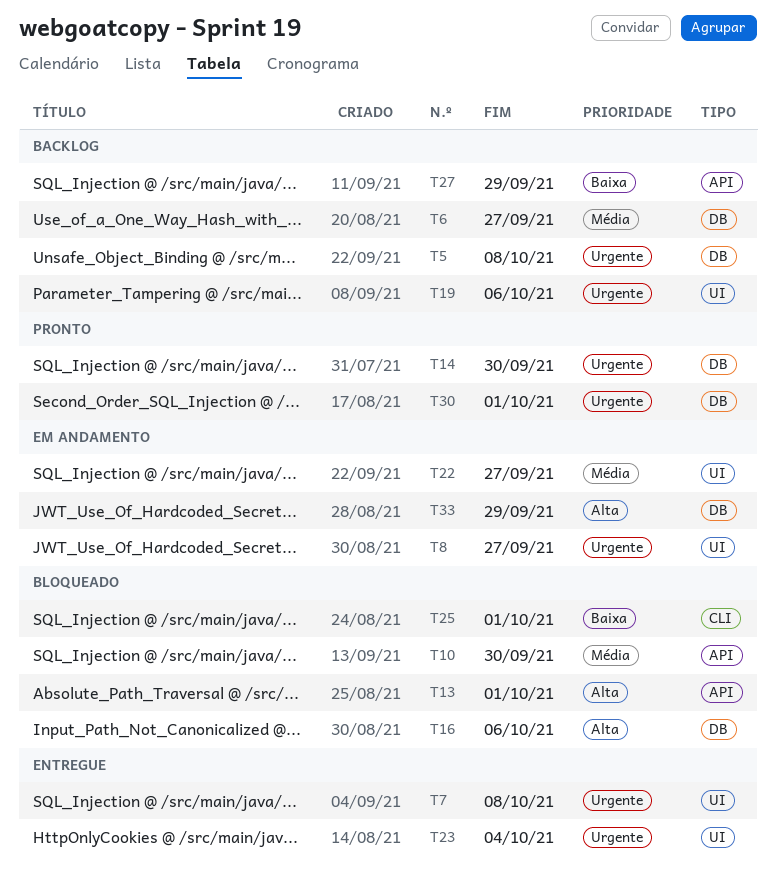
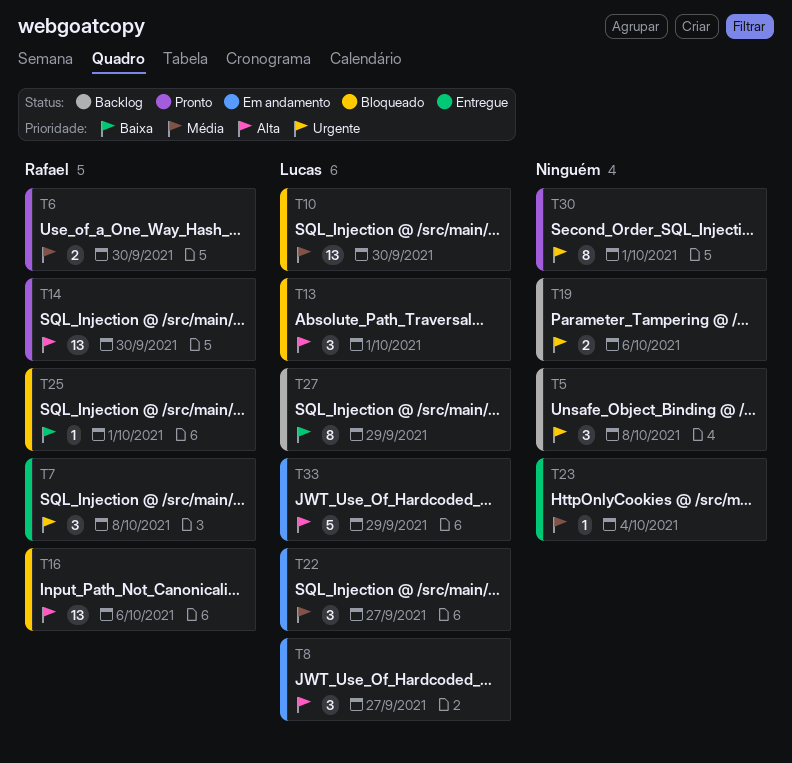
T6, status: Backlog -> Pronto
T6, due: Sep 27 -> Sep 30
T8, priority: Urgente -> Alta
T14, priority: Urgente -> Alta
T23, priority: Urgente -> Média

